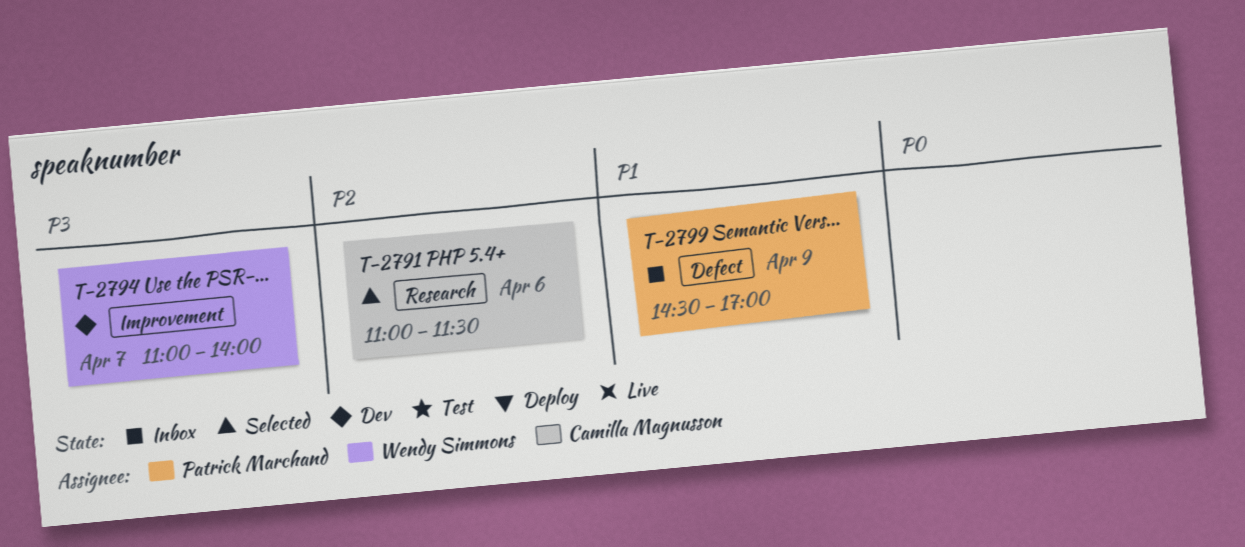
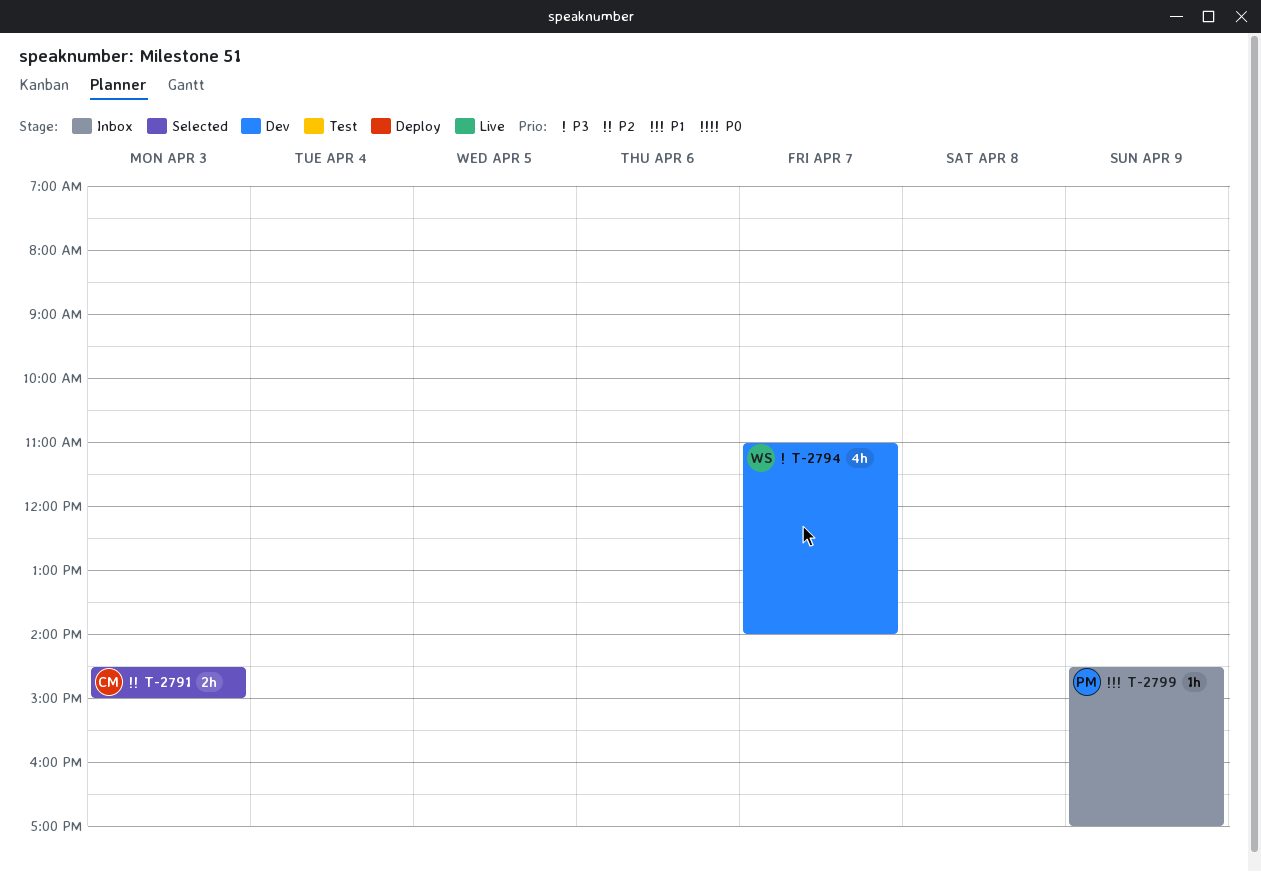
T-2791, day: Apr 6 -> Apr 3
T-2791, begins: 11:00 -> 14:30
T-2791, ends: 11:30 -> 15:00

